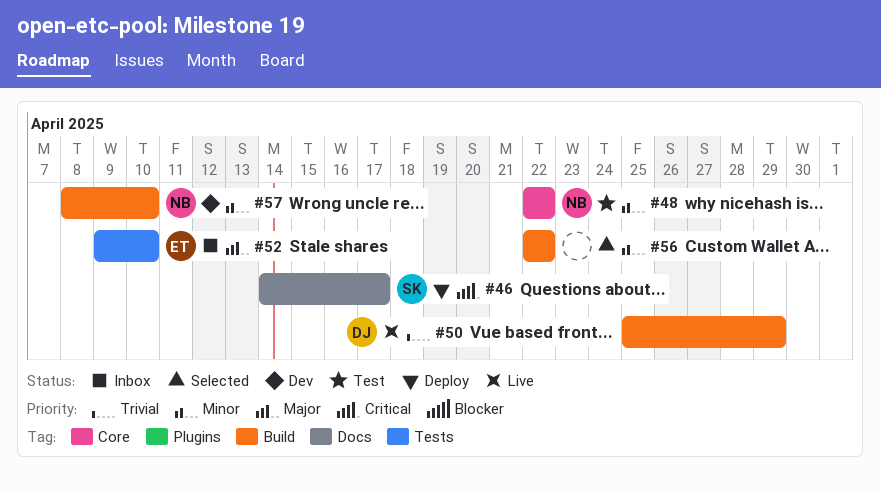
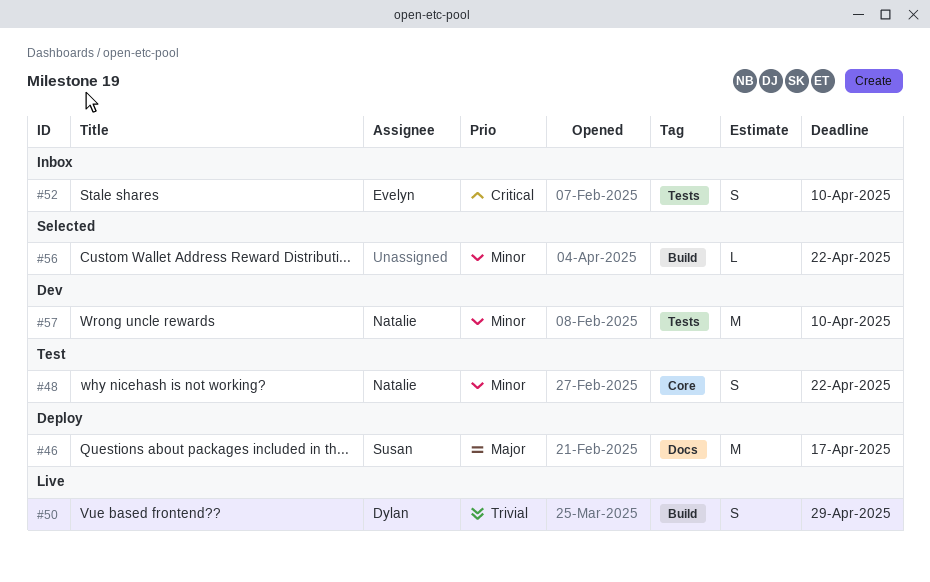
#46, priority: Critical -> Major
#52, priority: Major -> Critical
#57, label: Build -> Tests

